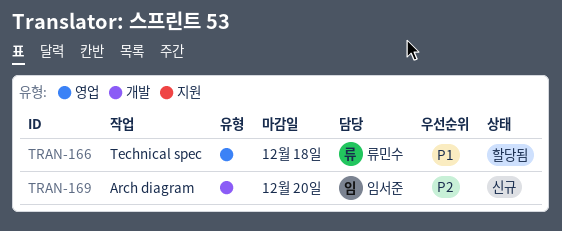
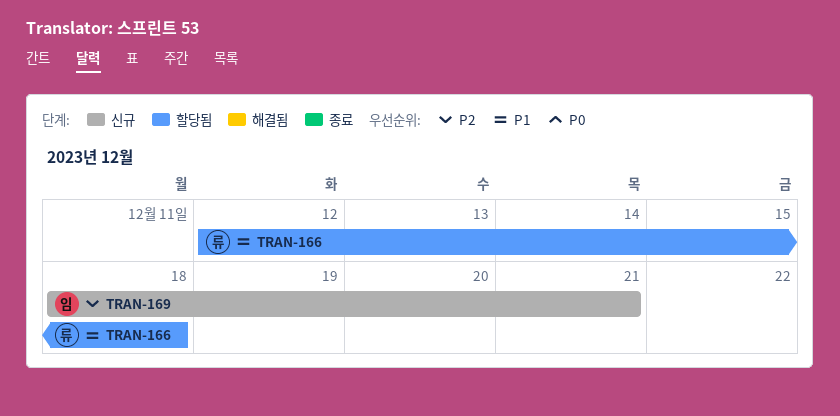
TRAN-169, due: Dec 20 -> Dec 21

